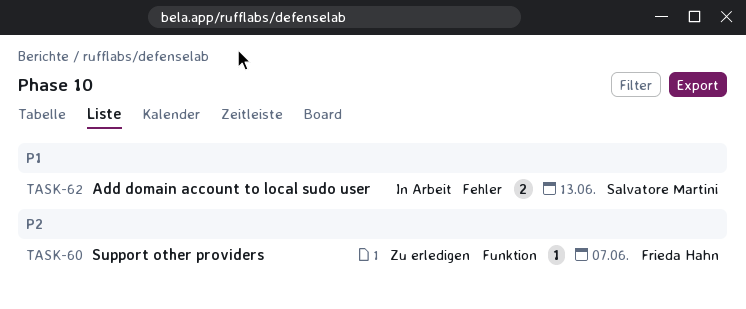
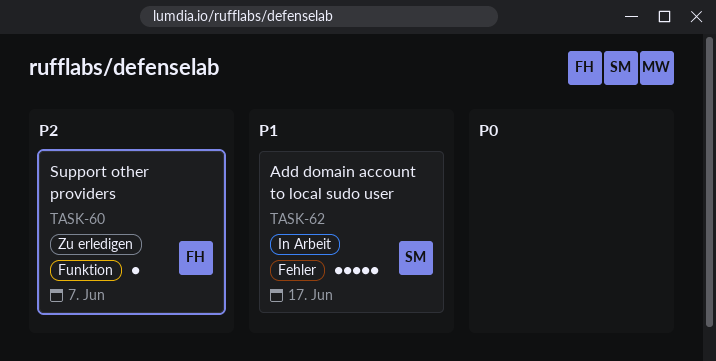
TASK-62, estimate: 2 -> 5
TASK-62, due: Jun 13 -> Jun 17

